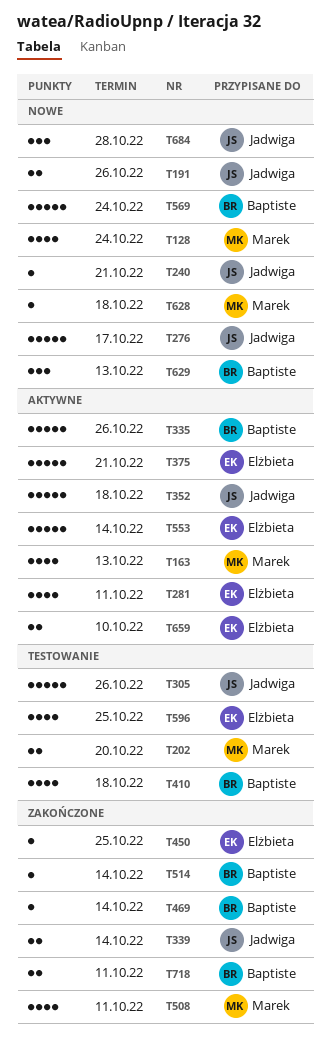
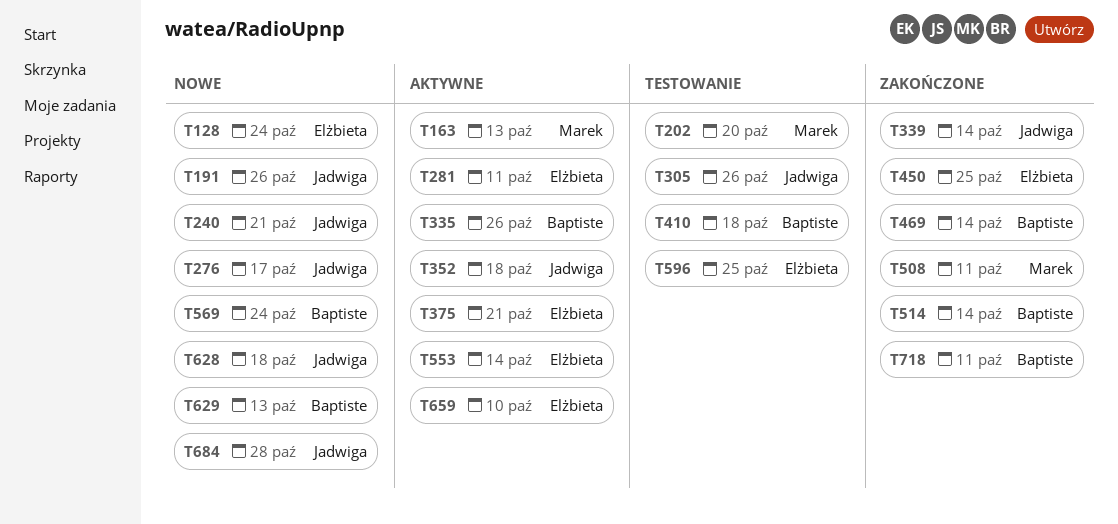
T128, owner: Marek -> Elżbieta
T628, owner: Marek -> Jadwiga

